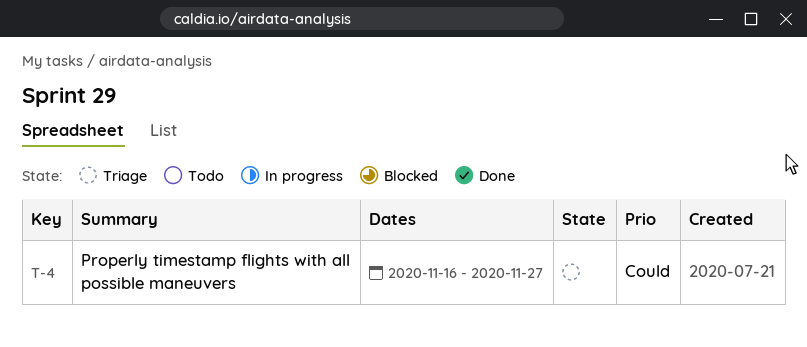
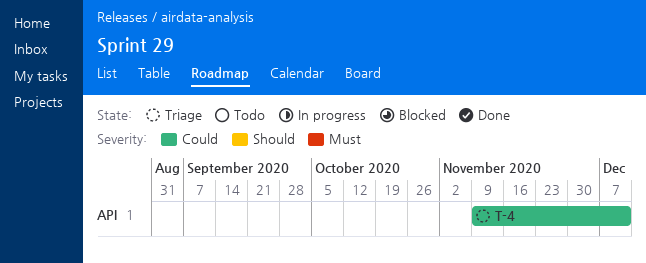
T-4, start: Nov 16 -> Nov 9
T-4, due: Nov 27 -> Dec 11

